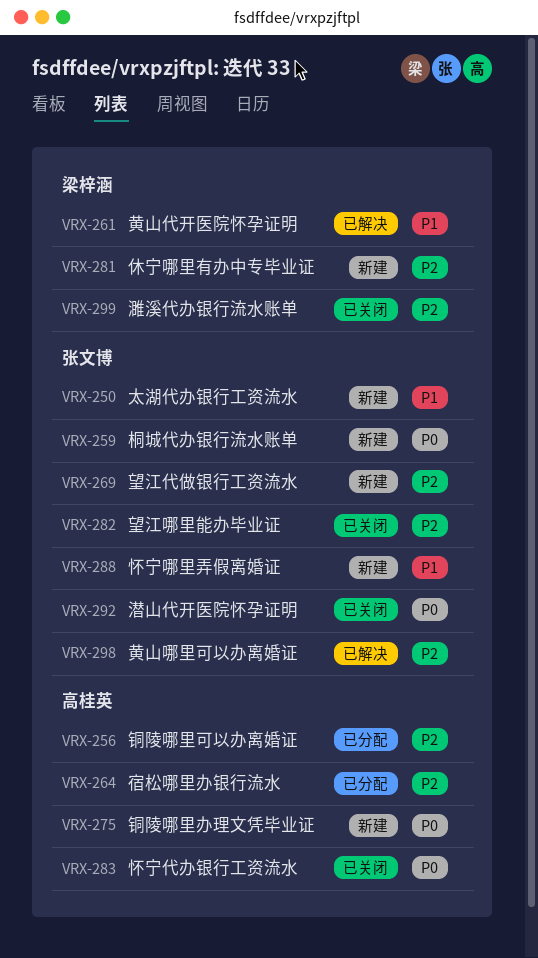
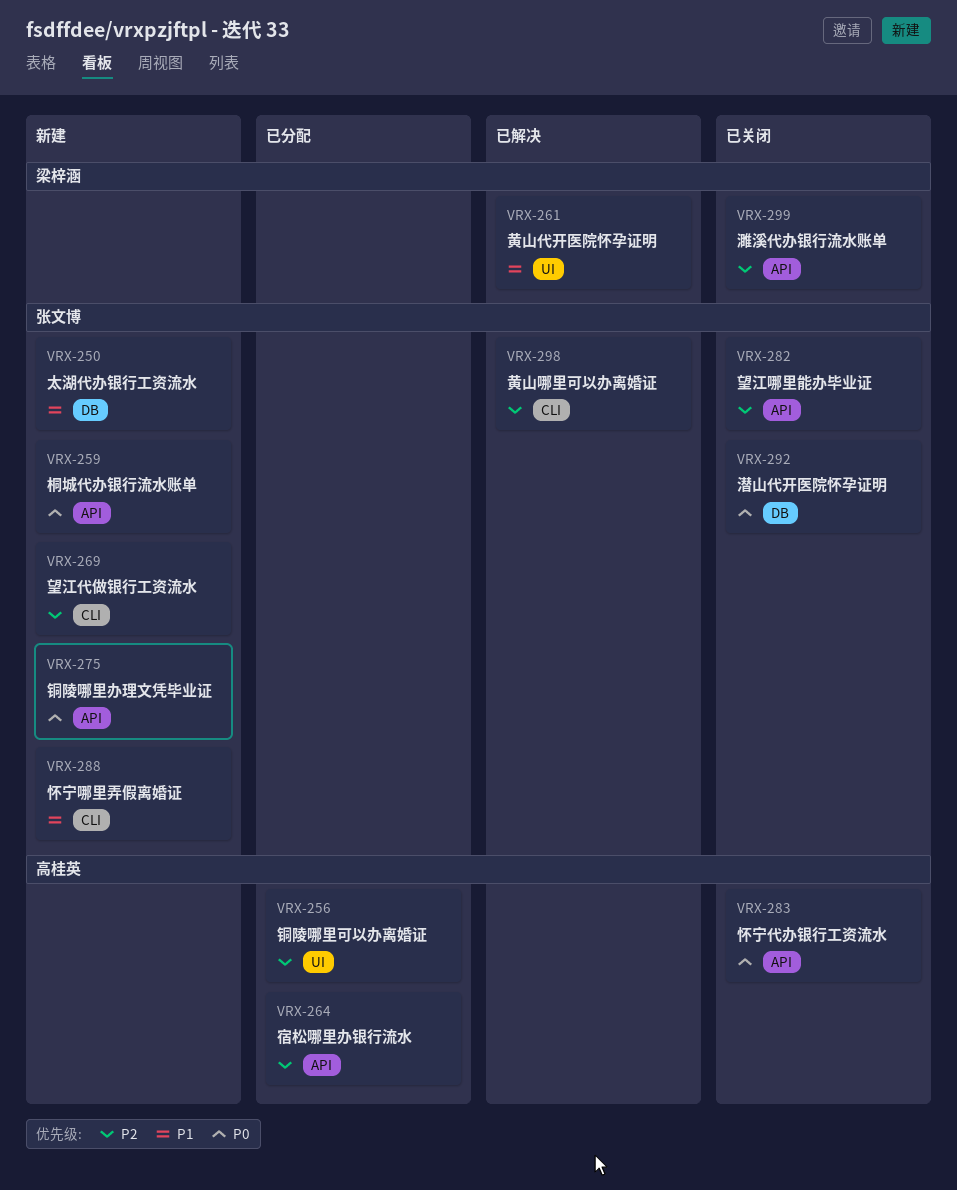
VRX-275, owner: 高桂英 -> 张文博
VRX-281: present -> none

